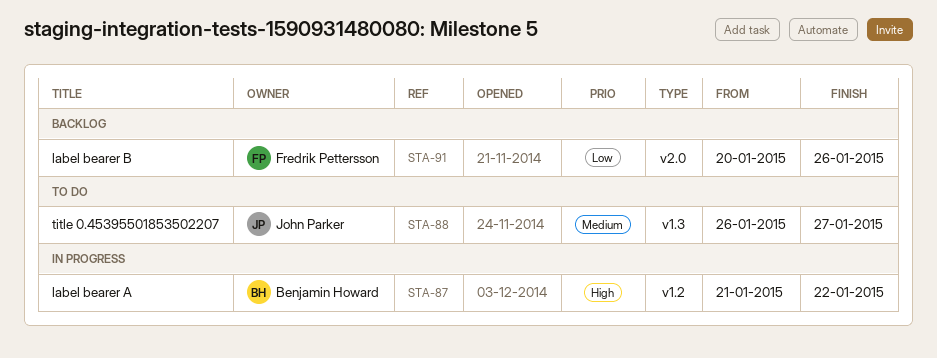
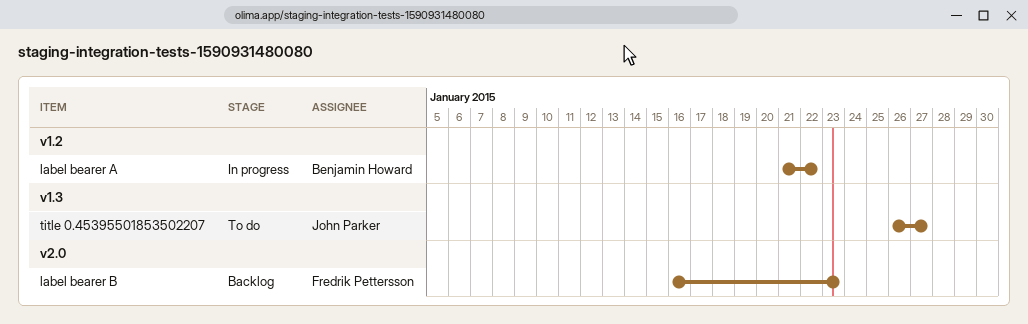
label bearer B, start: Jan 20 -> Jan 16
label bearer B, due: Jan 26 -> Jan 23

